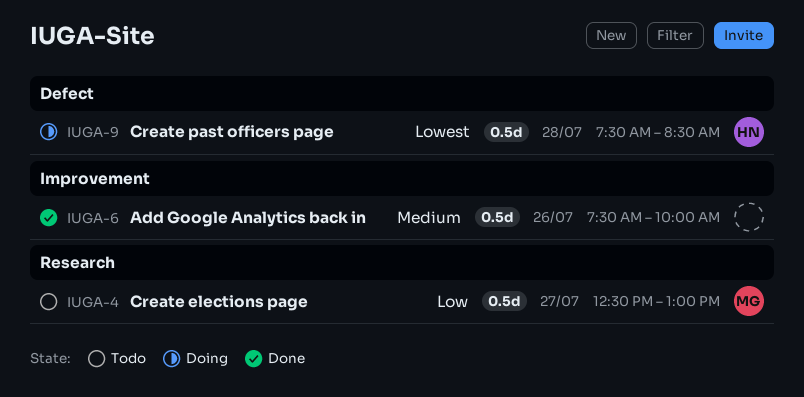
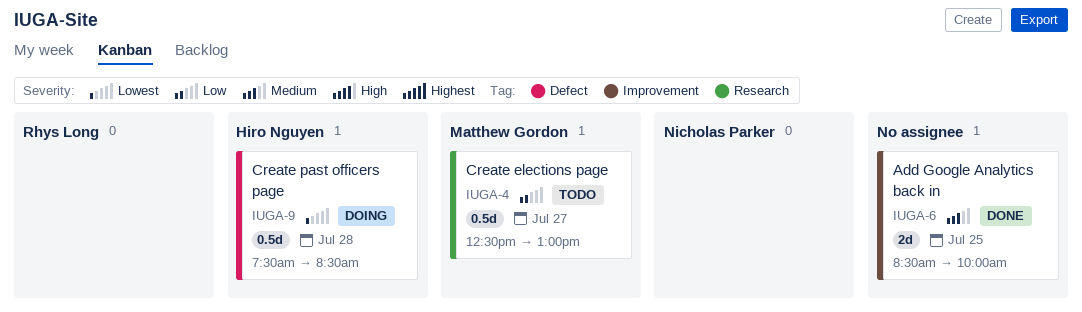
IUGA-6, estimate: 0.5d -> 2d
IUGA-6, day: Jul 26 -> Jul 25
IUGA-6, begins: 07:30 -> 08:30

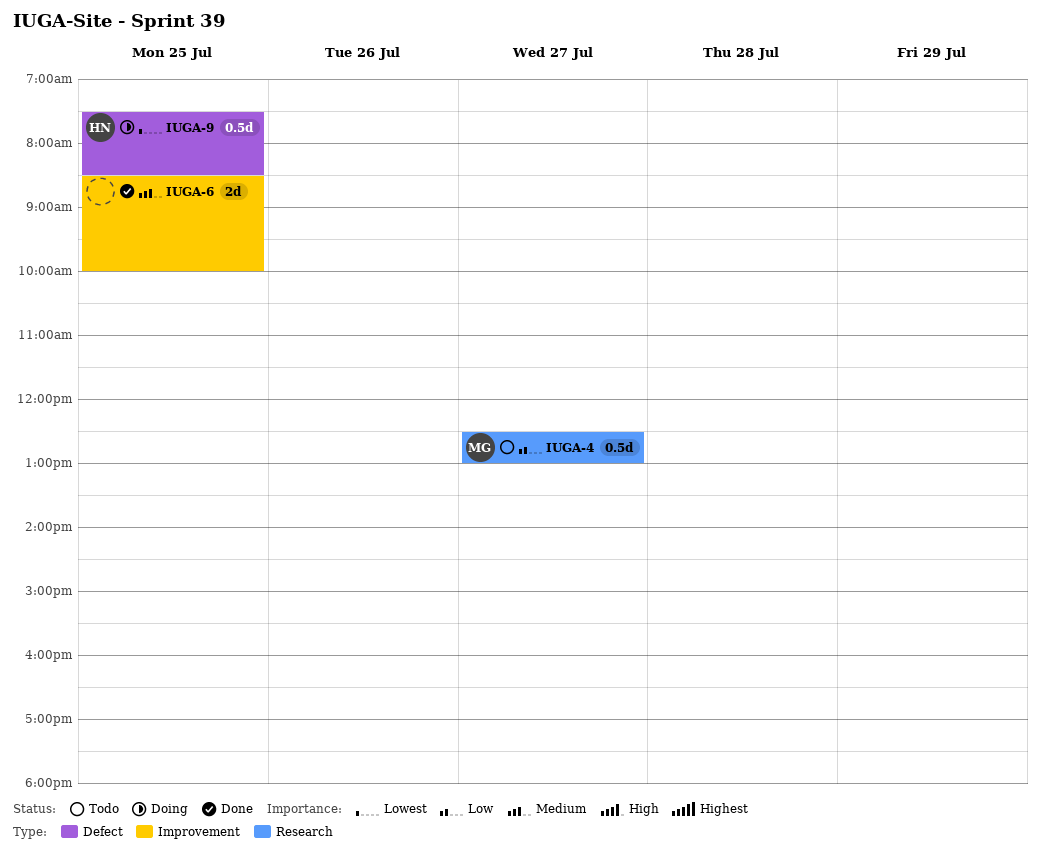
IUGA-9, day: Jul 28 -> Jul 25

